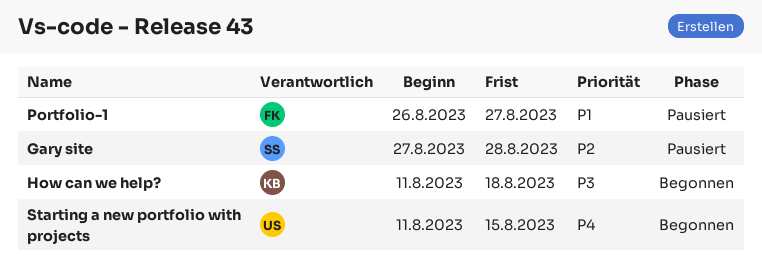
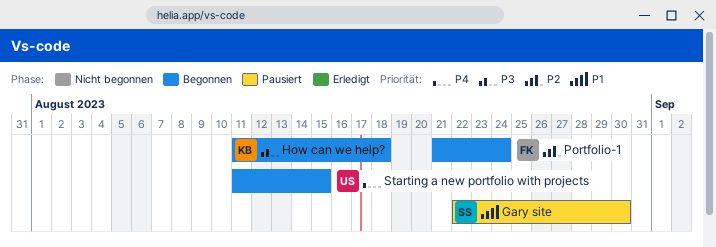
Gary site, priority: P2 -> P1
Gary site, start: Aug 27 -> Aug 22
Gary site, due: Aug 28 -> Aug 30
Portfolio-1, status: Pausiert -> Begonnen
Portfolio-1, priority: P1 -> P2
Portfolio-1, start: Aug 26 -> Aug 21
Portfolio-1, due: Aug 27 -> Aug 24

